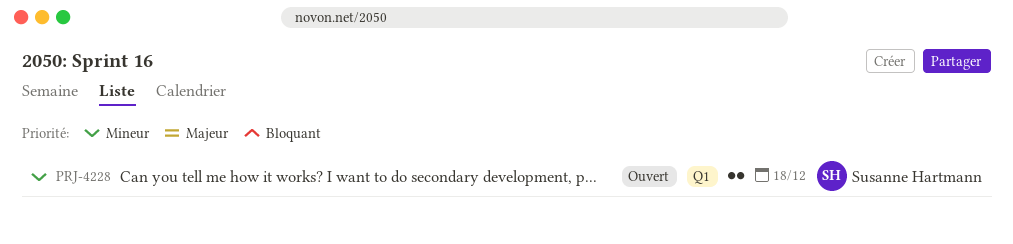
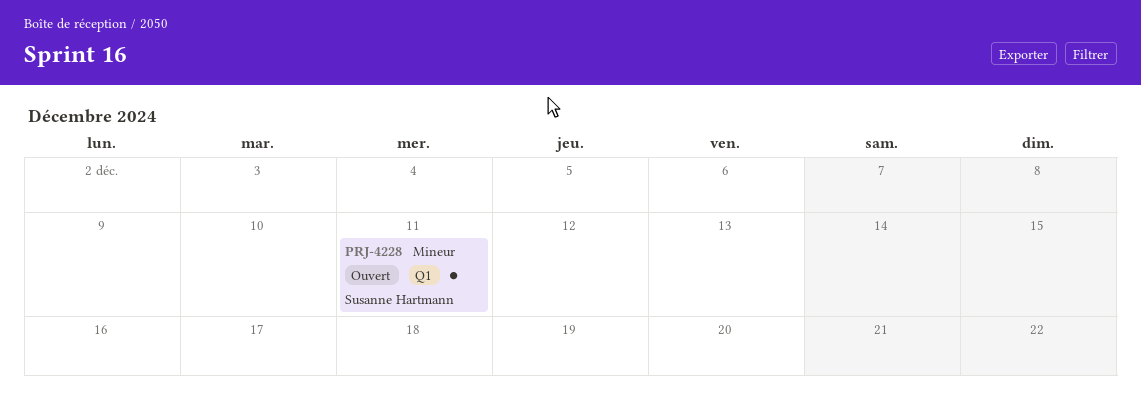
PRJ-4228, estimate: 2 -> 1
PRJ-4228, due: Dec 18 -> Dec 11

